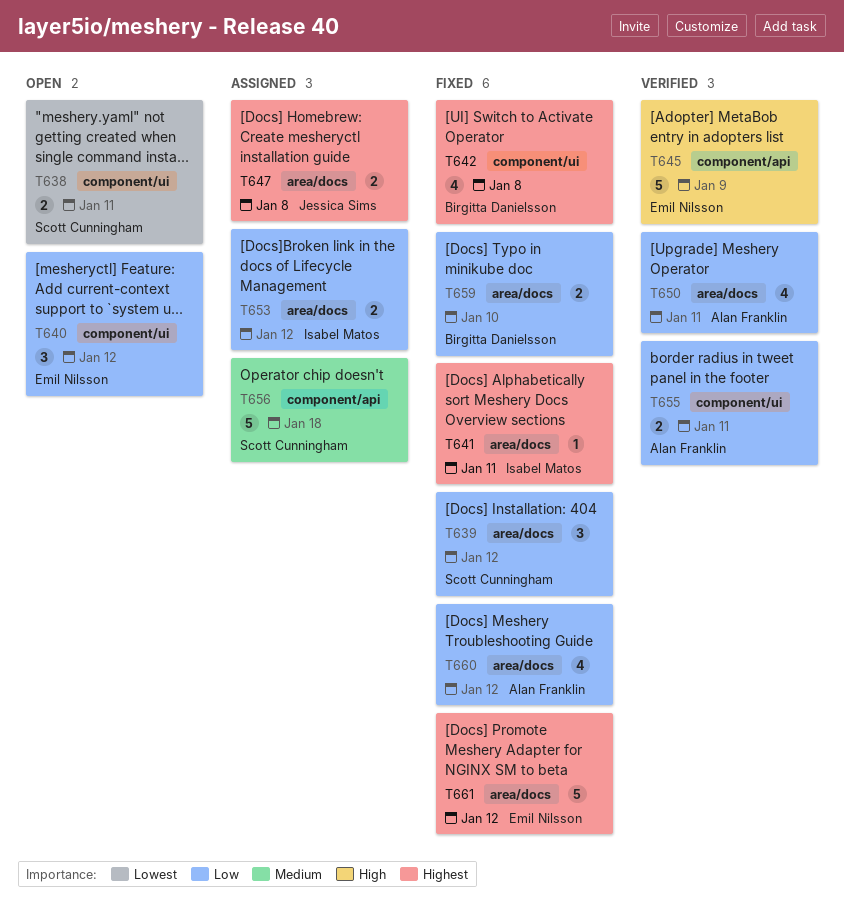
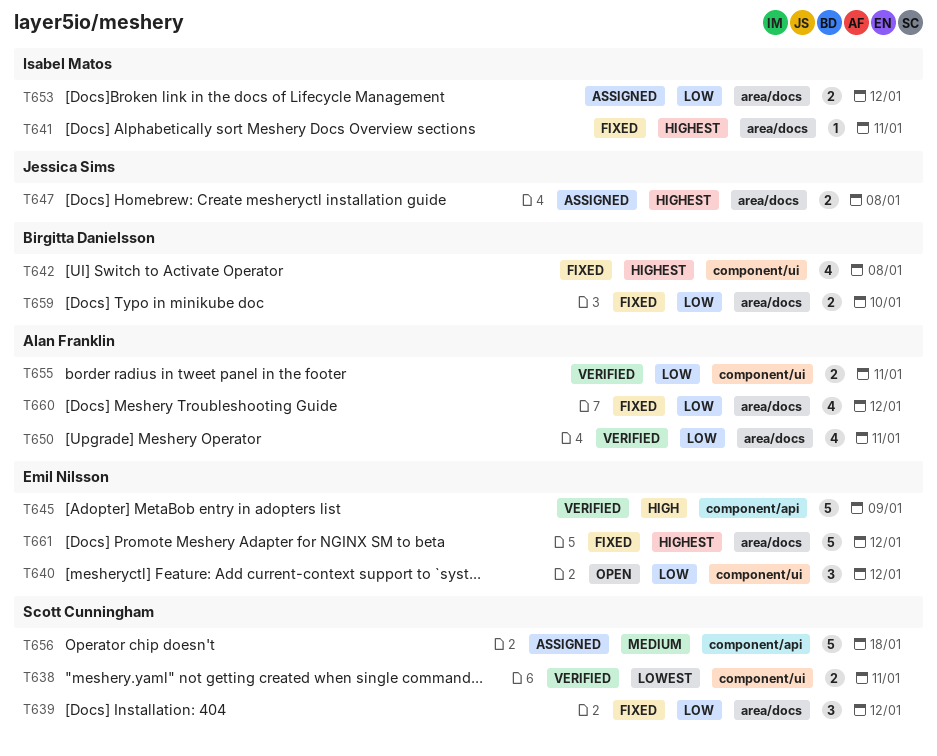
T638, status: Open -> Verified

